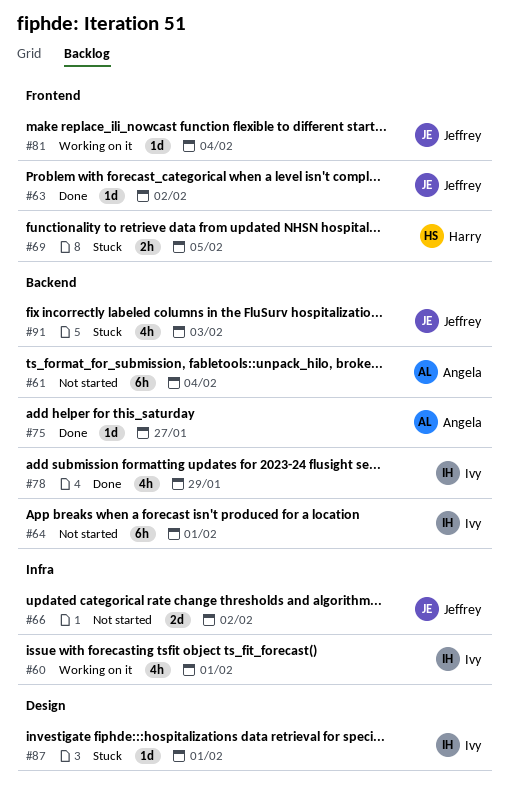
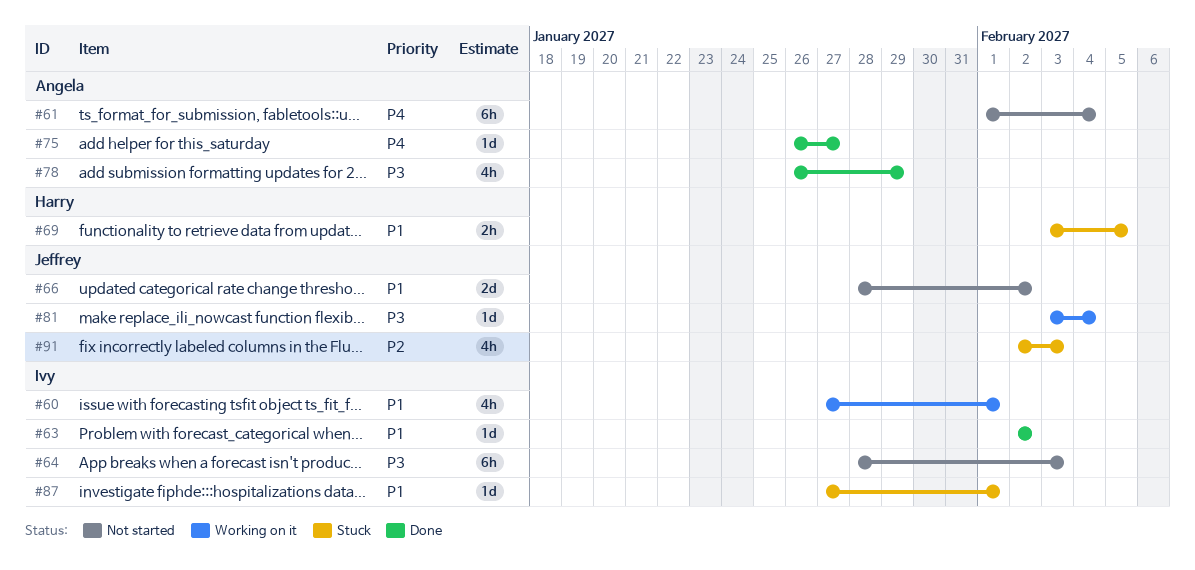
#63, owner: Jeffrey -> Ivy
#64, due: Feb 1 -> Feb 3
#78, owner: Ivy -> Angela

